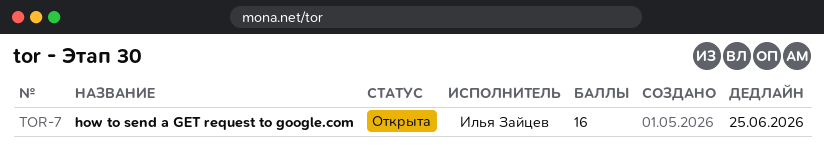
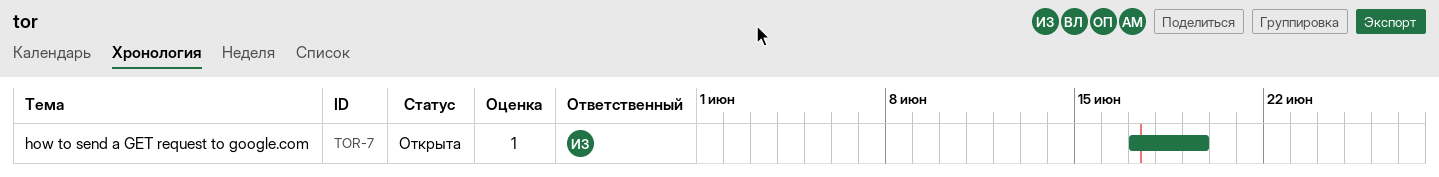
TOR-7, estimate: 16 -> 1
TOR-7, due: Jun 25 -> Jun 19

